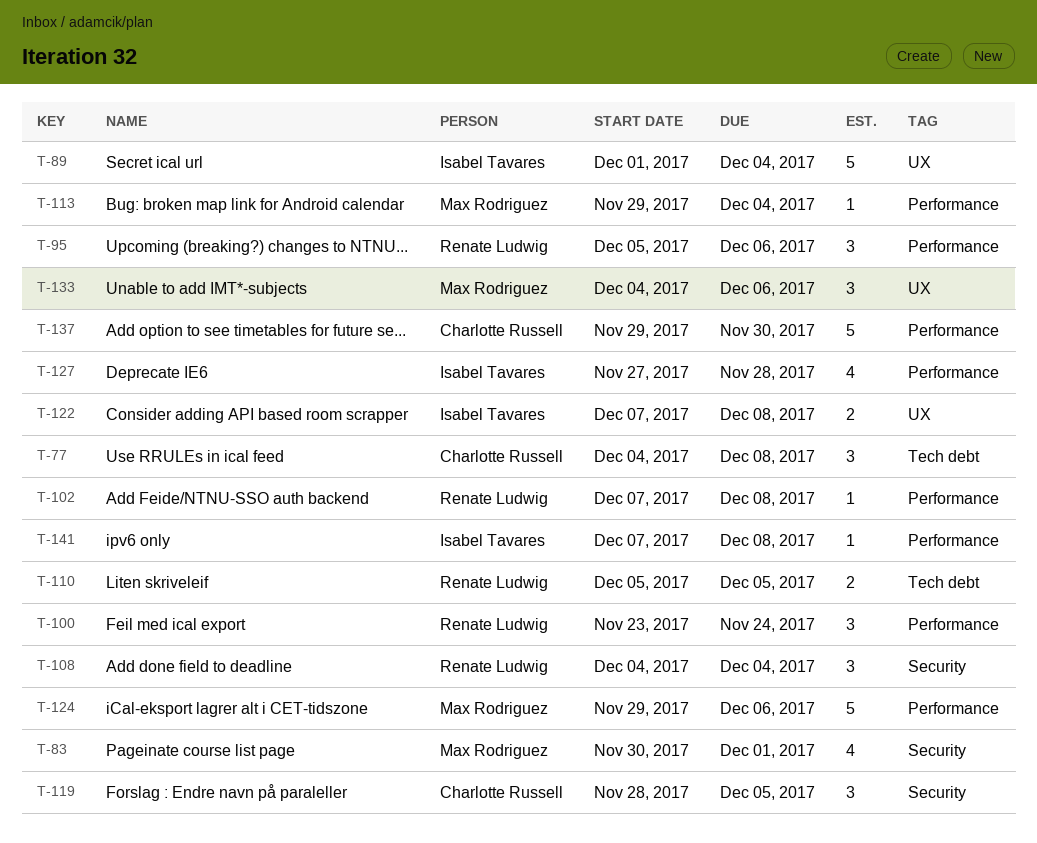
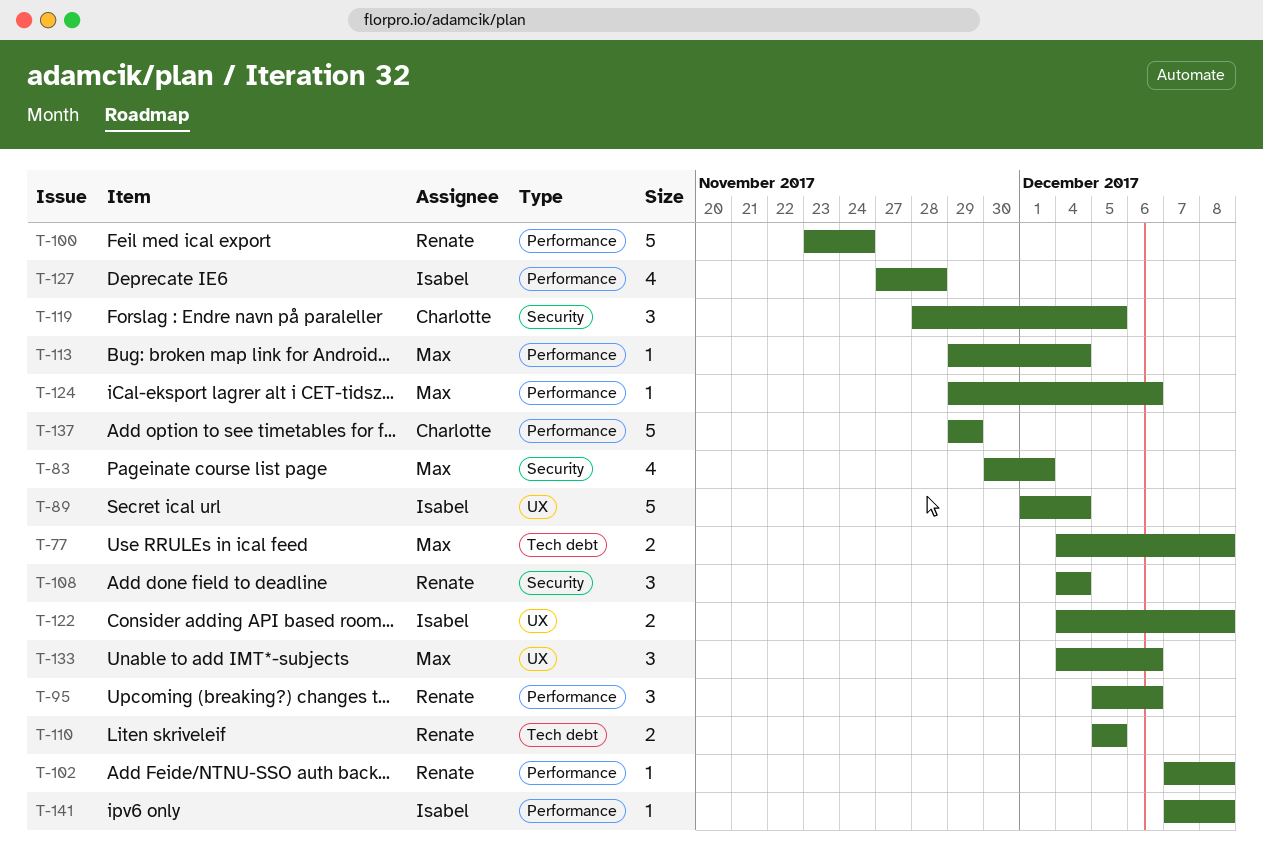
T-77, owner: Charlotte Russell -> Max Rodriguez
T-77, estimate: 3 -> 2
T-100, estimate: 3 -> 5
T-122, start: Dec 7 -> Dec 4
T-124, estimate: 5 -> 1
T-137, due: Nov 30 -> Nov 29

